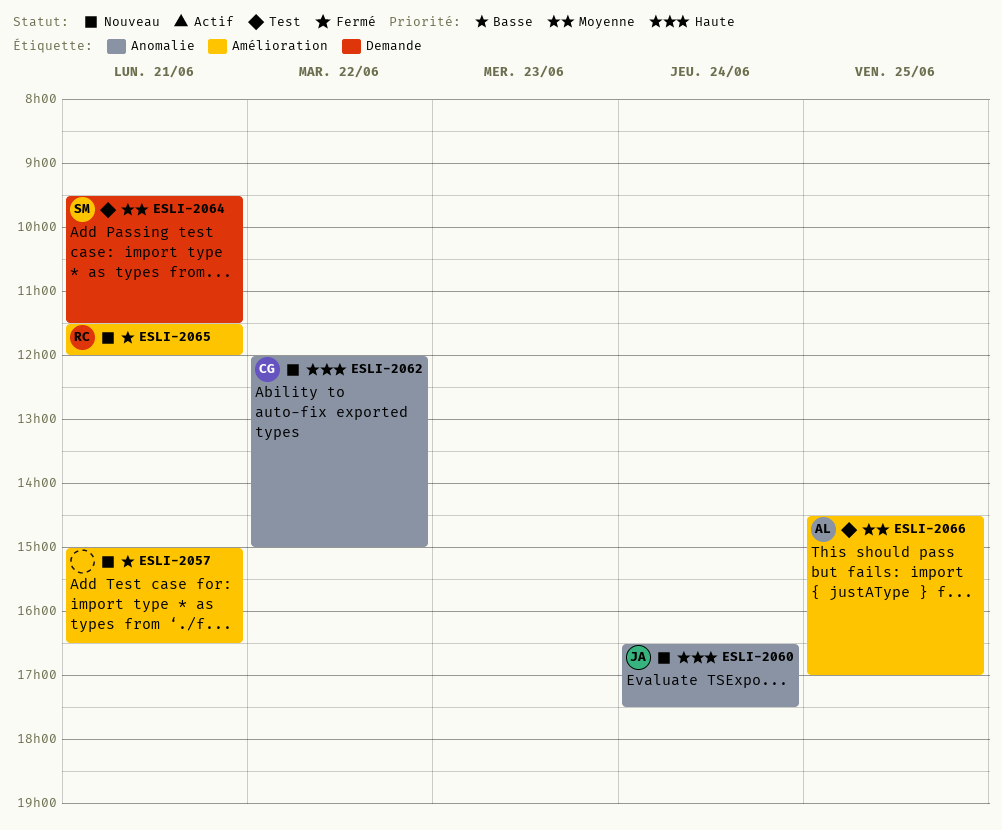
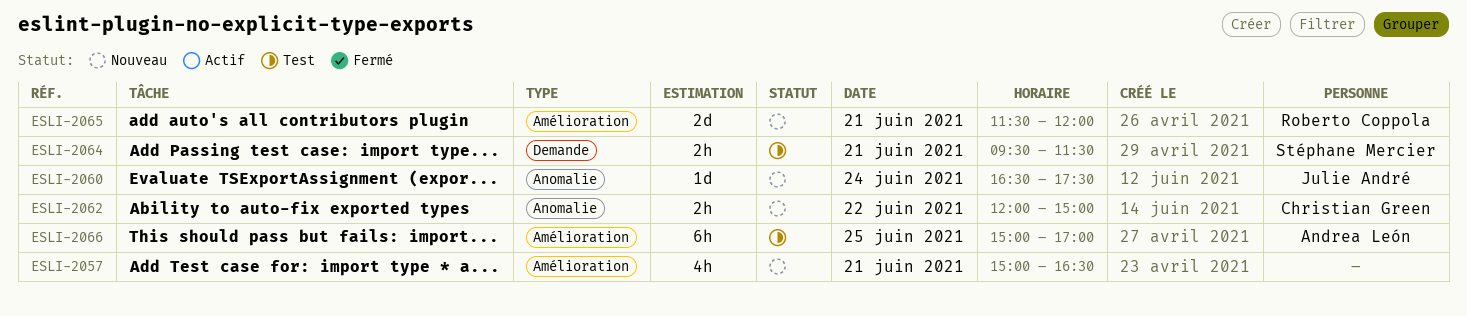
ESLI-2066, begins: 14:30 -> 15:00

